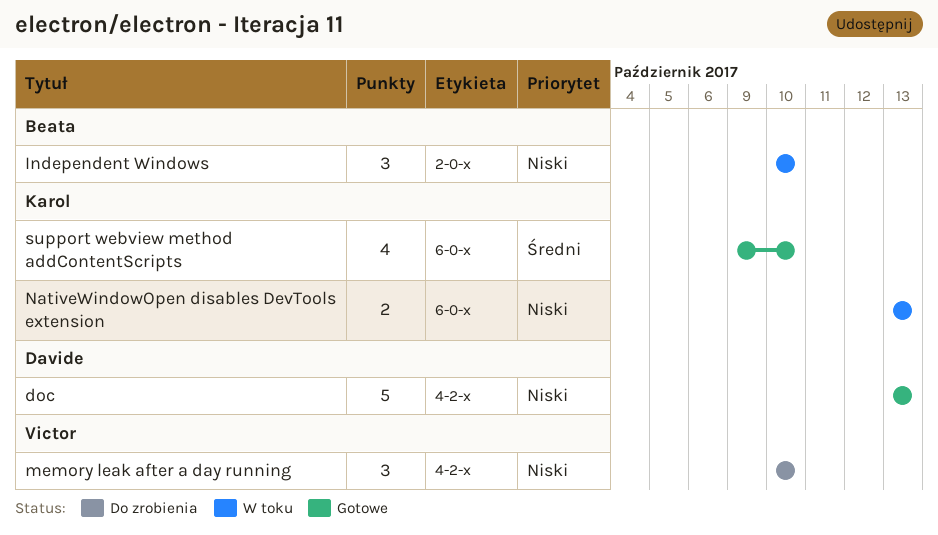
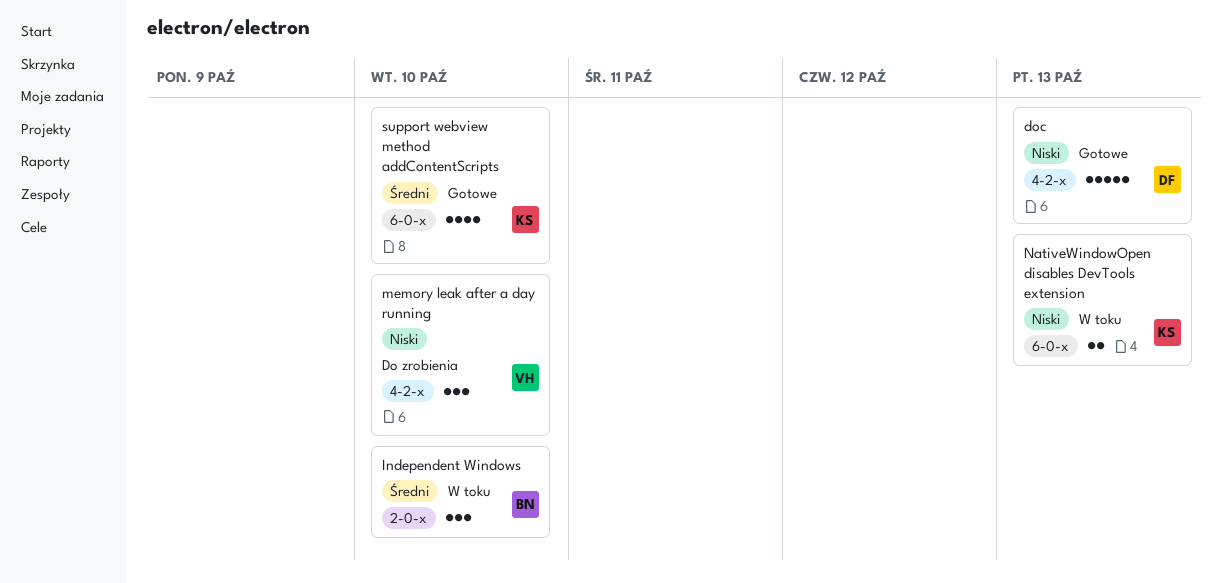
Independent Windows, priority: Niski -> Średni

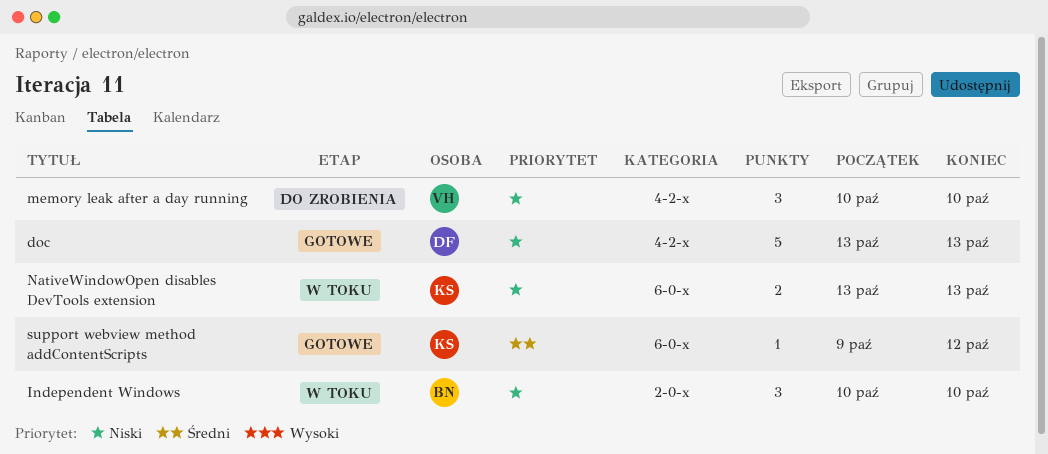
Independent Windows, priority: Średni -> Niski
support webview method addContentScripts, estimate: 4 -> 1
support webview method addContentScripts, due: Oct 10 -> Oct 12

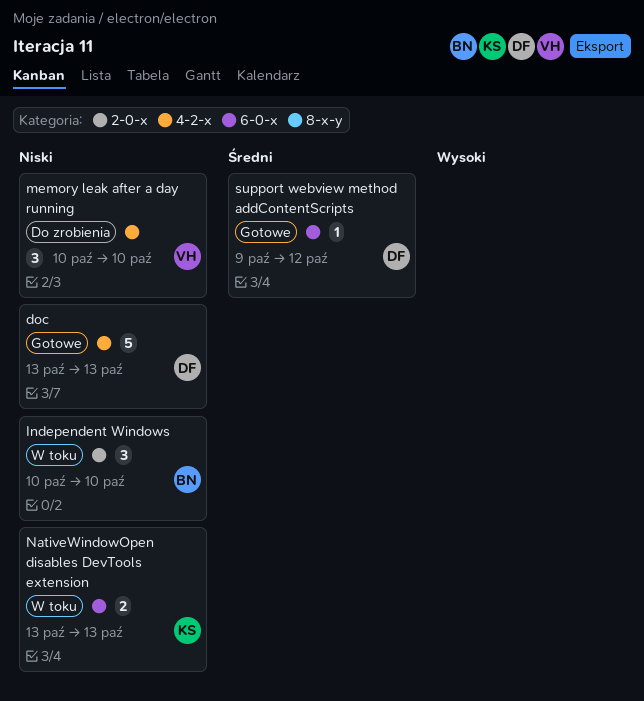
support webview method addContentScripts, owner: KS -> DF

